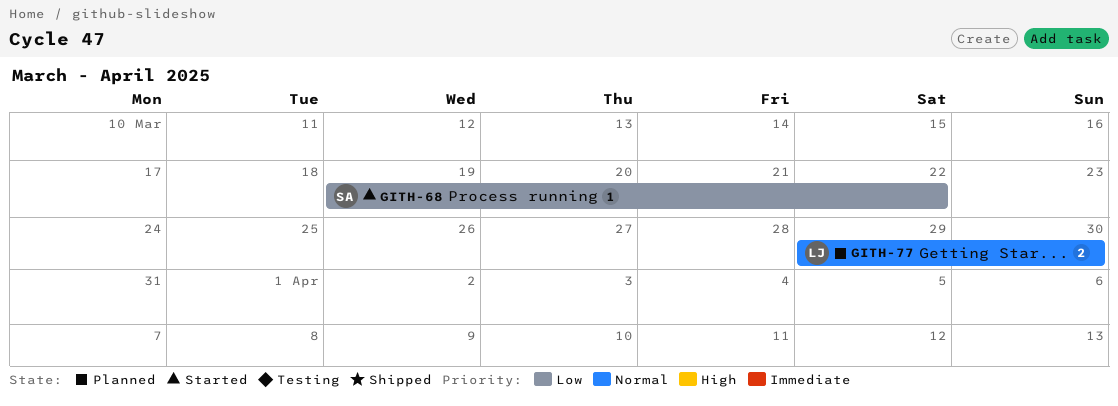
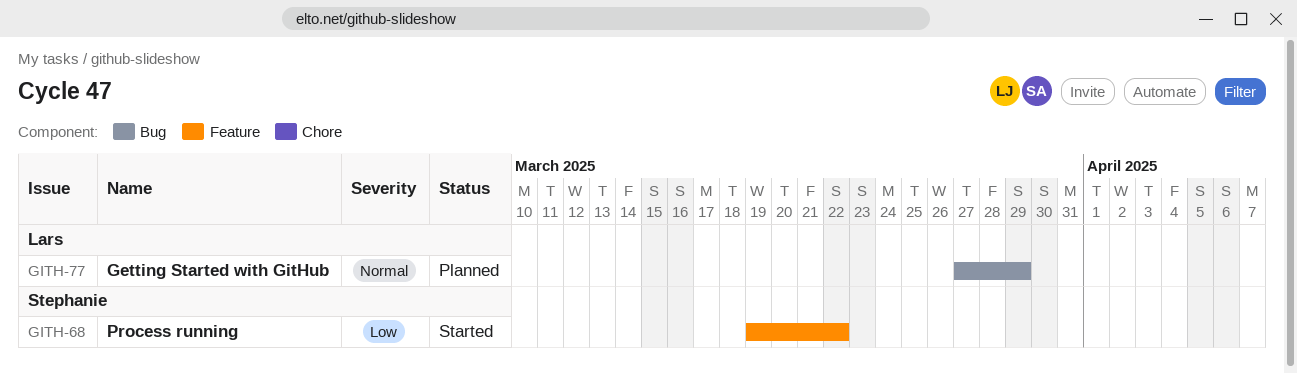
GITH-77, start: Mar 29 -> Mar 27
GITH-77, due: Mar 30 -> Mar 29

